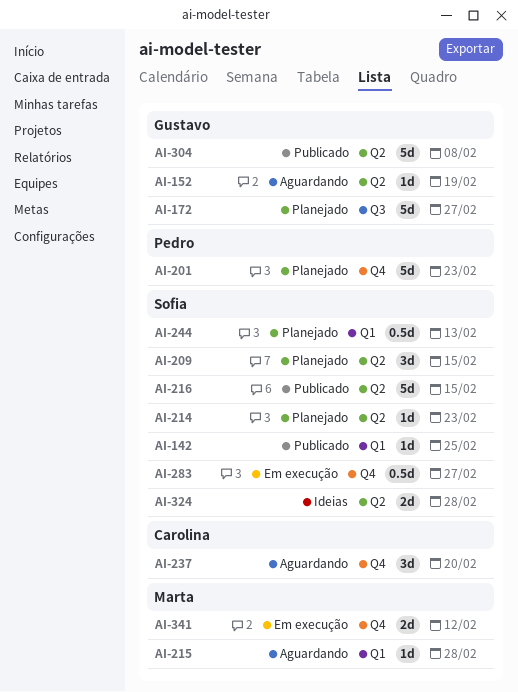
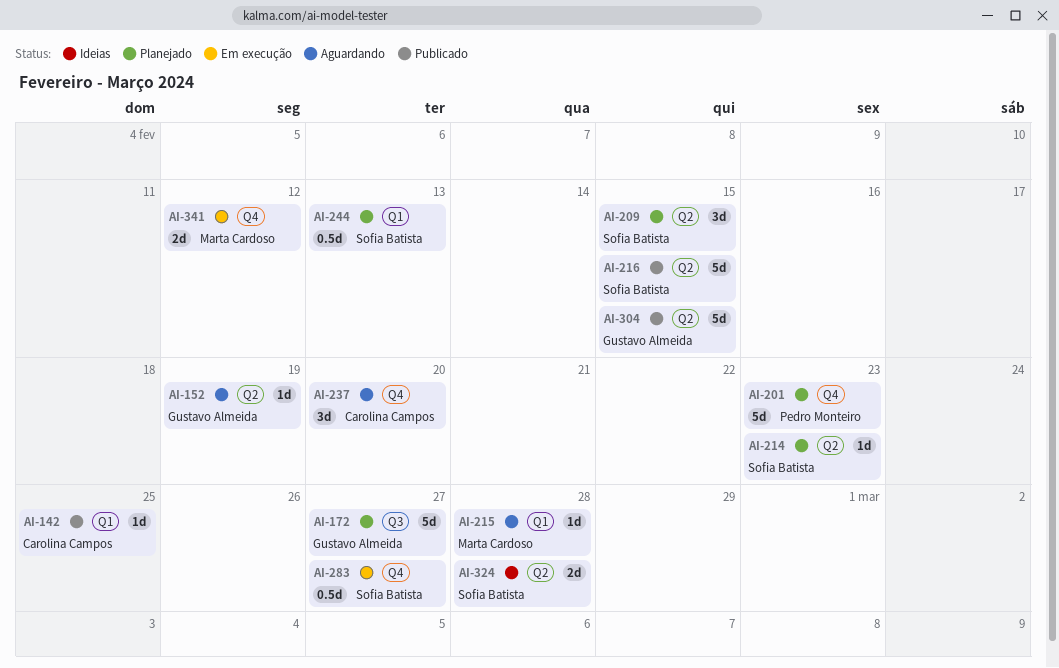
AI-142, owner: Sofia Batista -> Carolina Campos
AI-304, due: Feb 8 -> Feb 15

